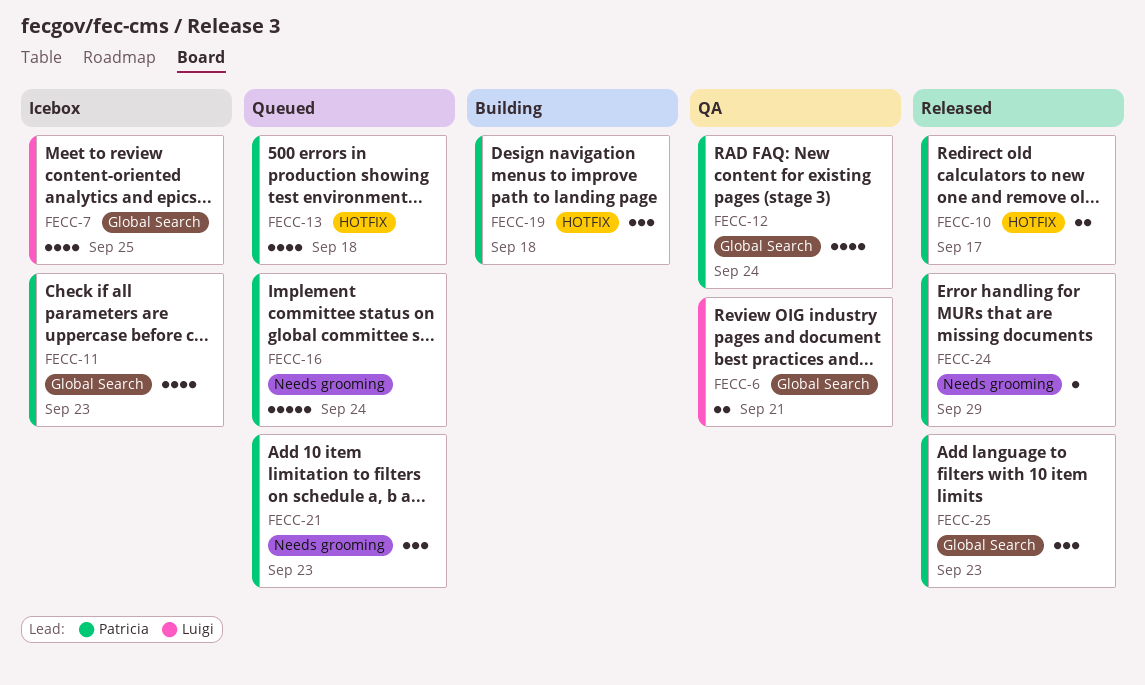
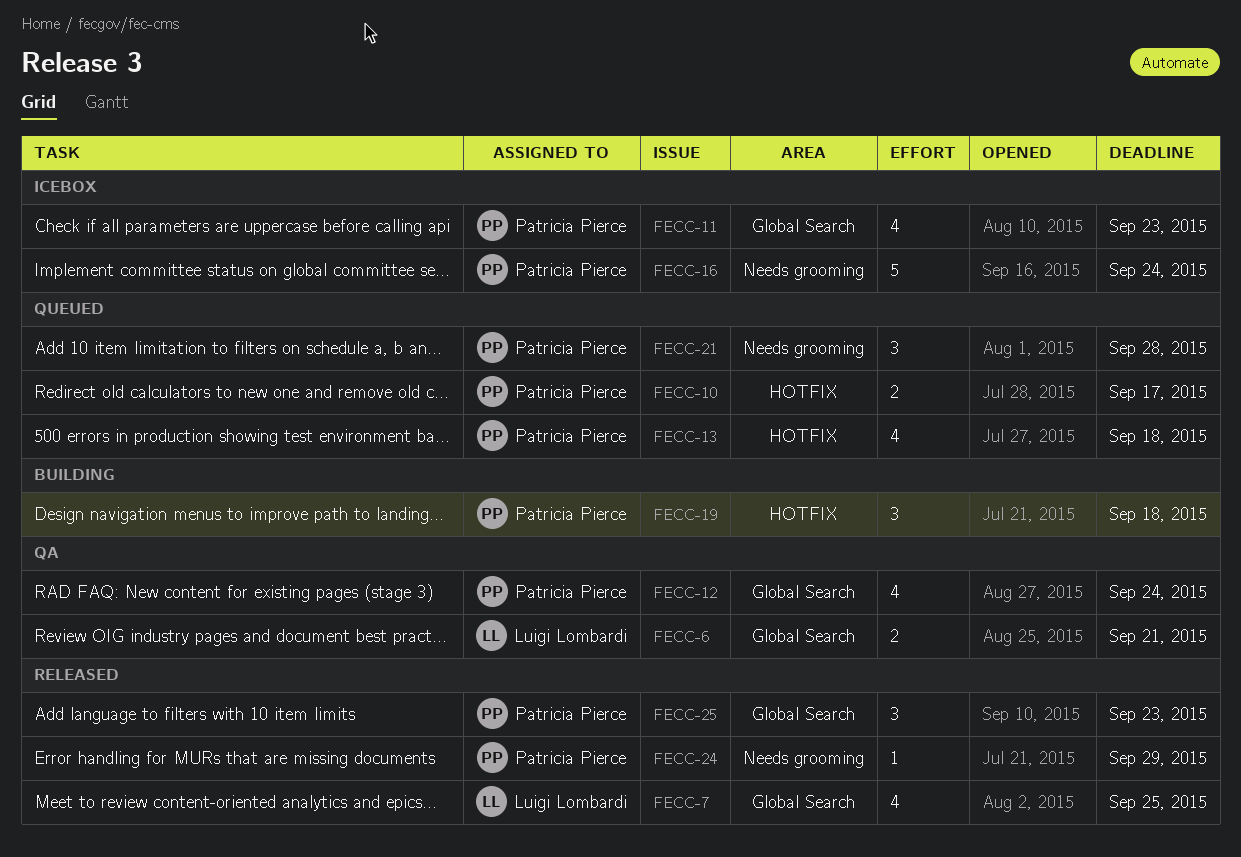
FECC-7, status: Icebox -> Released
FECC-10, status: Released -> Queued
FECC-16, status: Queued -> Icebox
FECC-21, due: Sep 23 -> Sep 28

